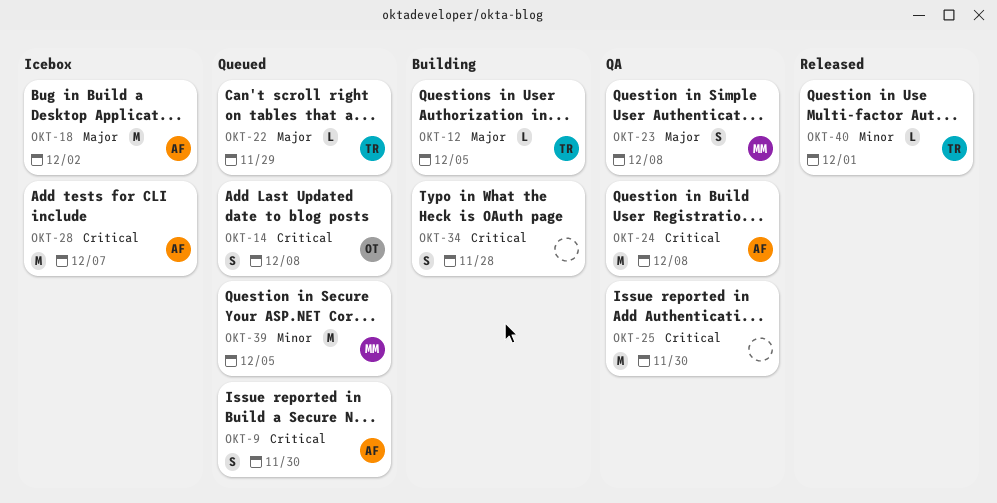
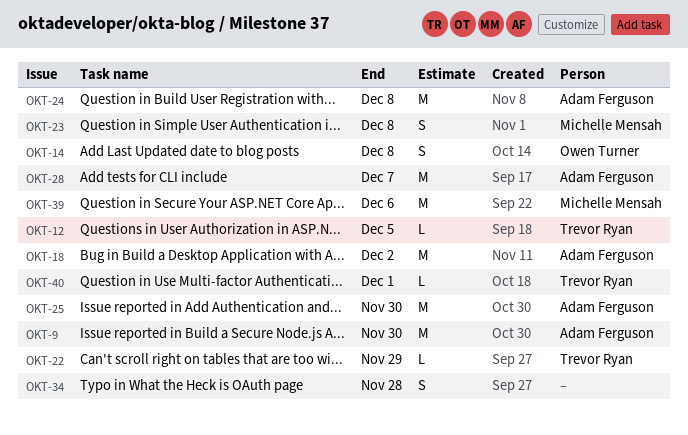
OKT-9, estimate: S -> M
OKT-25, owner: none -> Adam Ferguson
OKT-39, due: Dec 5 -> Dec 6

